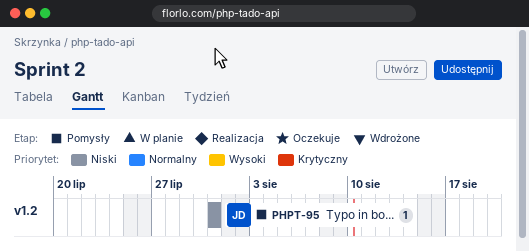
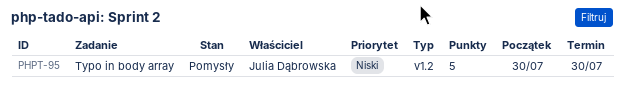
PHPT-95, estimate: 1 -> 5
PHPT-95, start: Jul 31 -> Jul 30
PHPT-95, due: Jul 31 -> Jul 30

